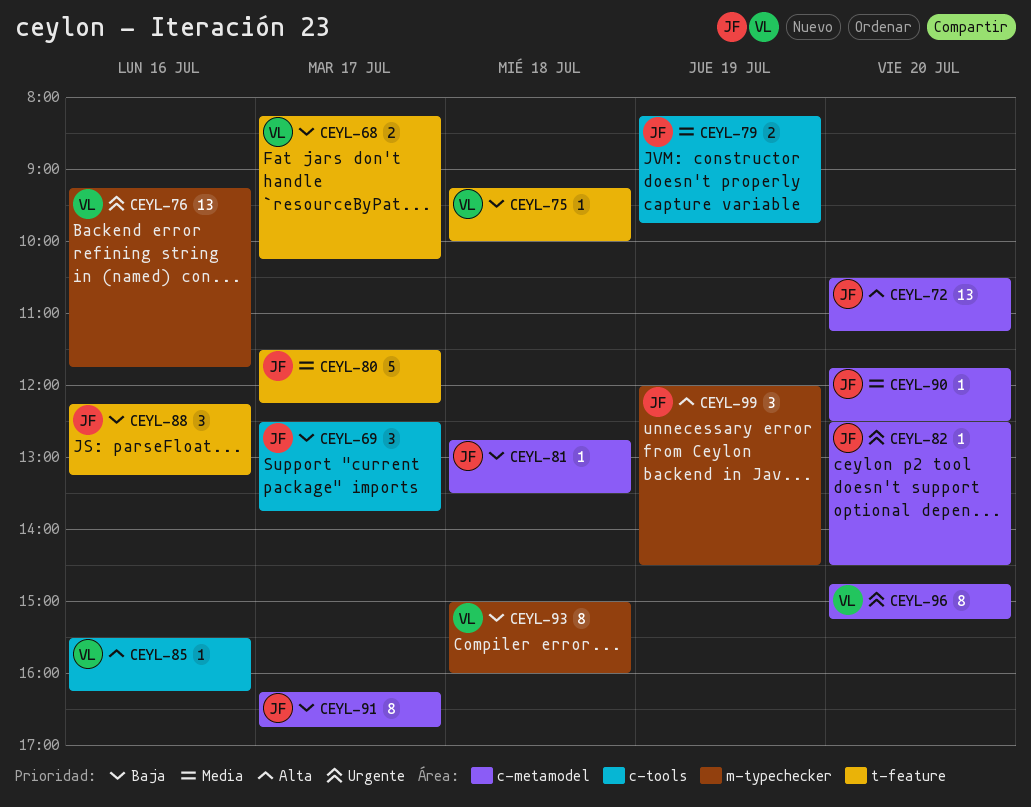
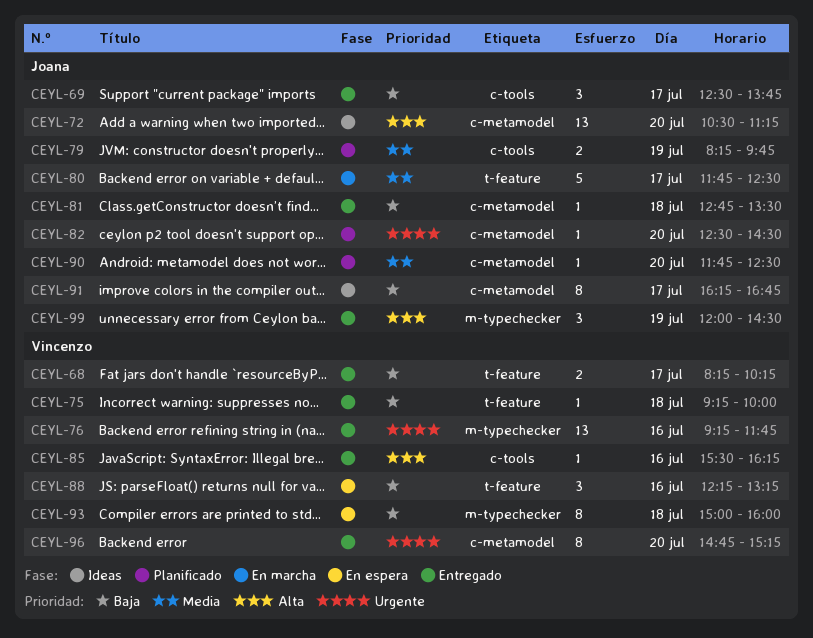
CEYL-80, begins: 11:30 -> 11:45
CEYL-80, ends: 12:15 -> 12:30
CEYL-88, owner: Joana -> Vincenzo

